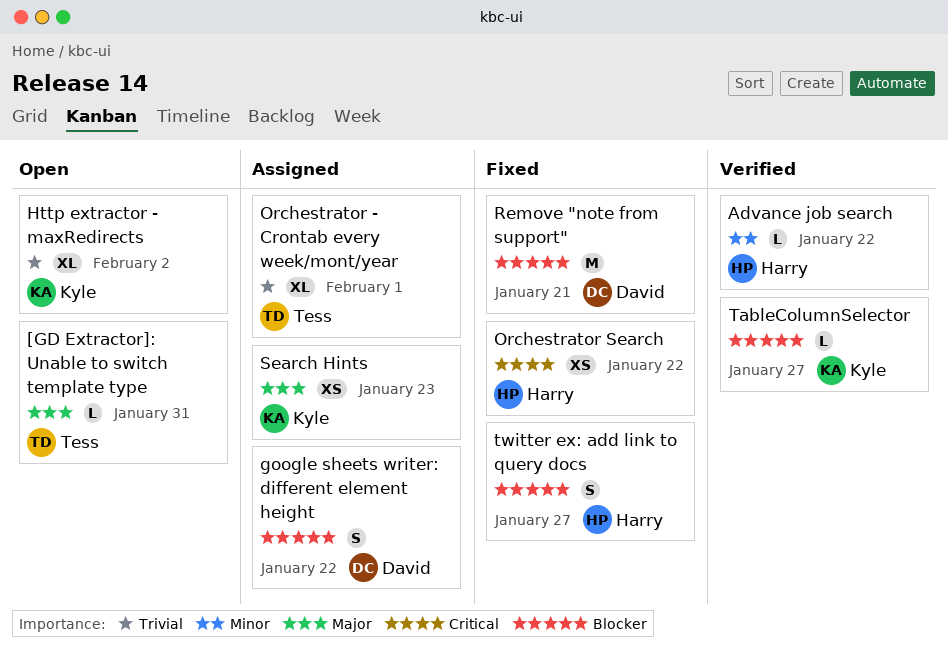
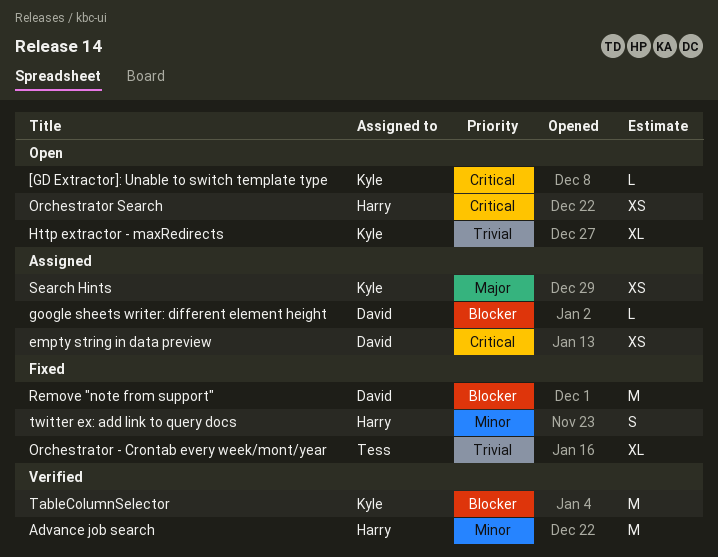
[GD Extractor]: Unable to switch template type, owner: Tess -> Kyle
[GD Extractor]: Unable to switch template type, priority: Major -> Critical
Advance job search, estimate: L -> M
empty string in data preview: none -> present
google sheets writer: different element height, estimate: S -> L
Orchestrator - Crontab every week/mont/year, status: Assigned -> Fixed
Orchestrator Search, status: Fixed -> Open
TableColumnSelector, estimate: L -> M
twitter ex: add link to query docs, priority: Blocker -> Minor

